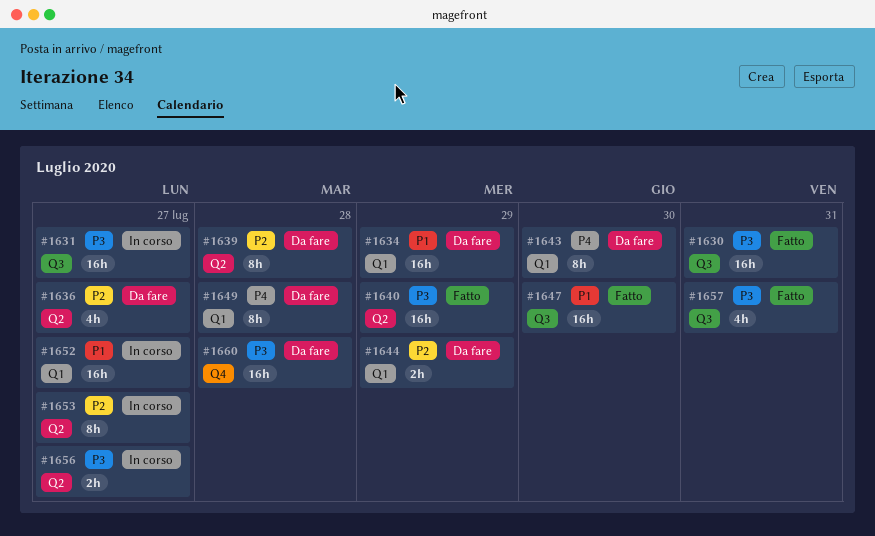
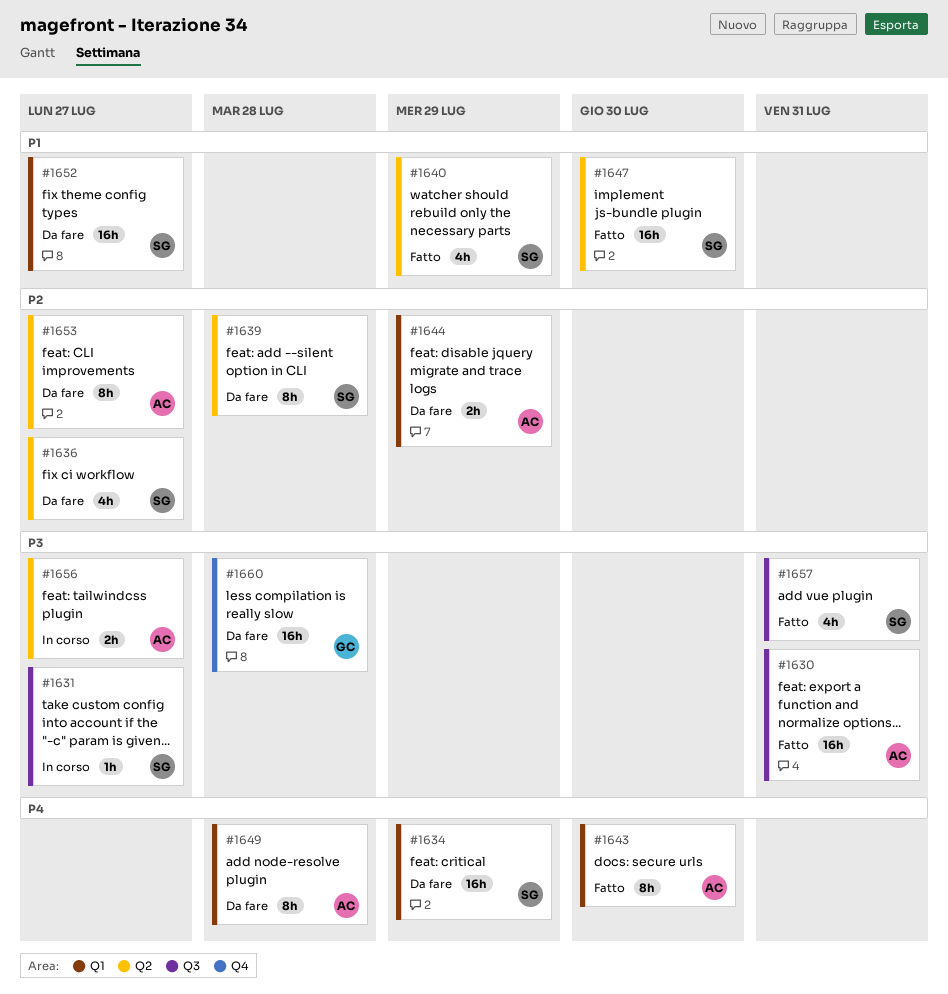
#1631, estimate: 16h -> 1h
#1634, priority: P1 -> P4
#1640, priority: P3 -> P1
#1640, estimate: 16h -> 4h
#1643, status: Da fare -> Fatto
#1647, label: Q3 -> Q2
#1652, status: In corso -> Da fare
#1653, status: In corso -> Da fare

